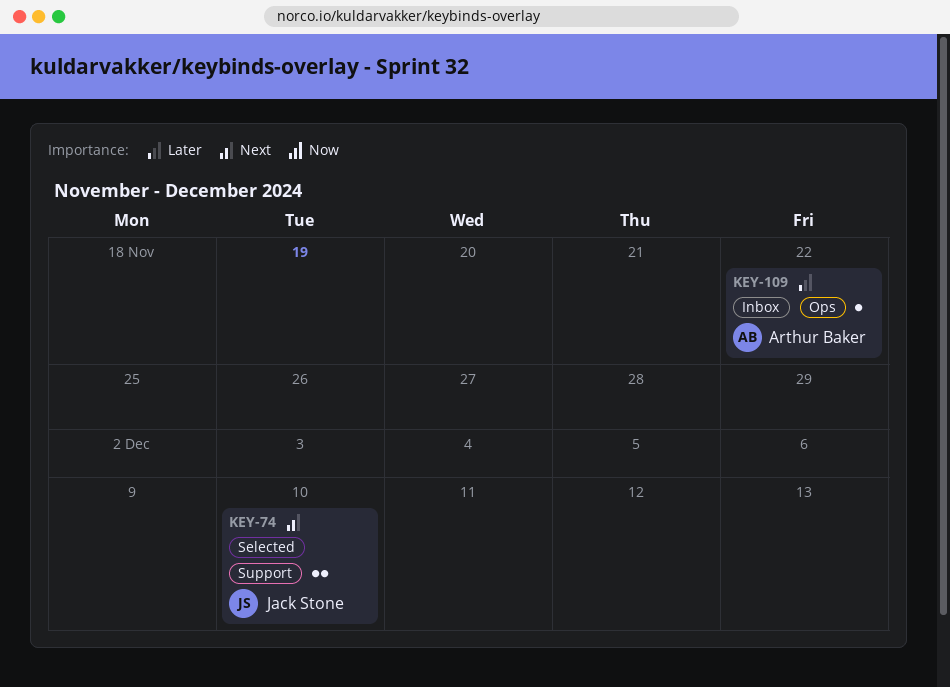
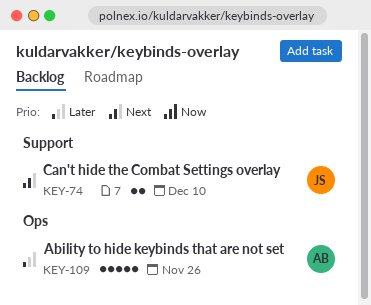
KEY-109, estimate: 1 -> 5
KEY-109, due: Nov 22 -> Nov 26

